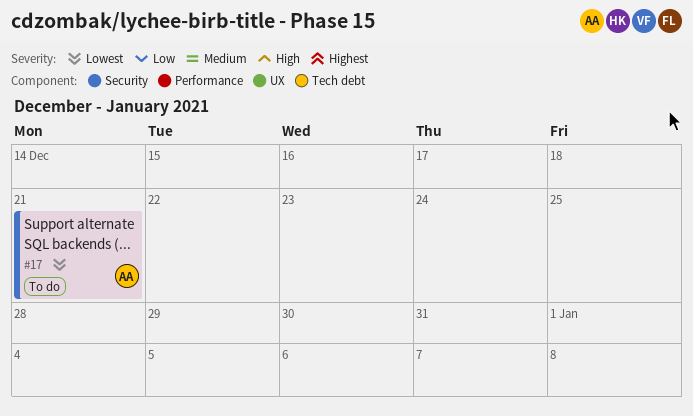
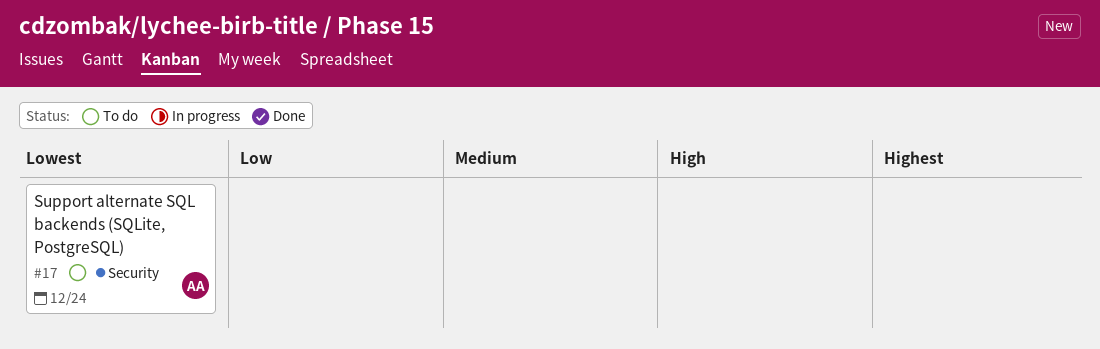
#17, due: Dec 21 -> Dec 24

